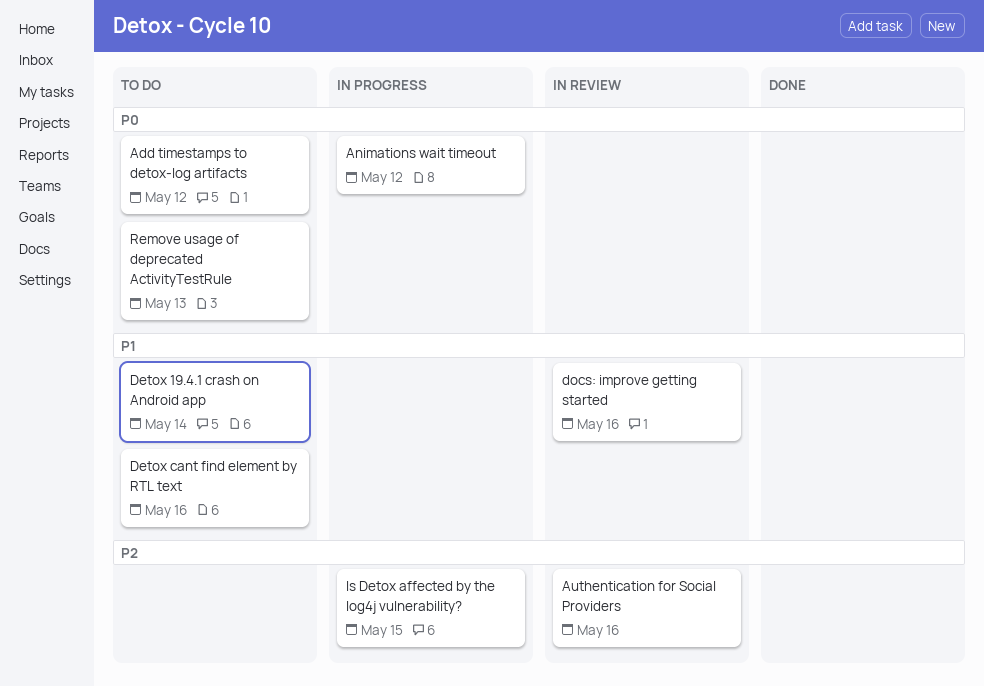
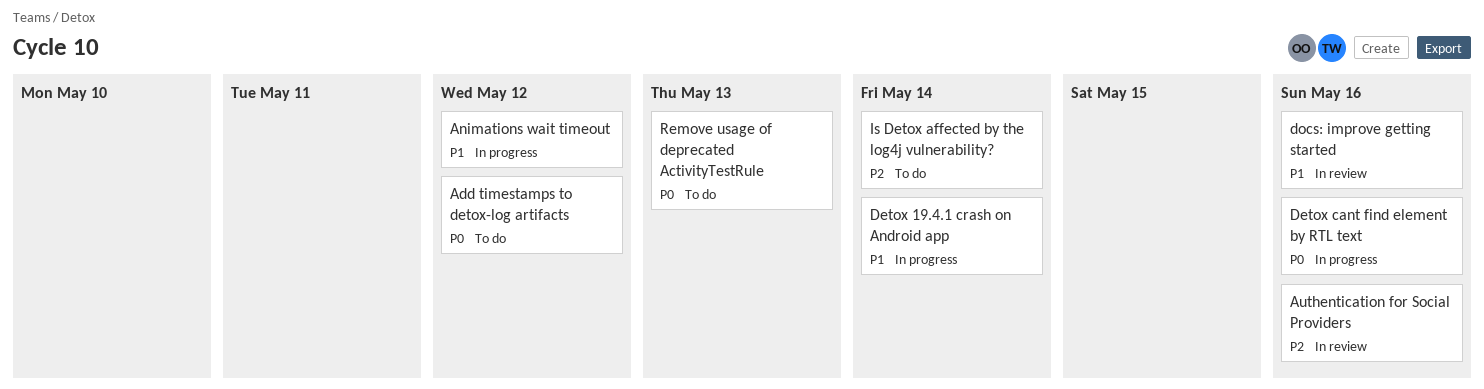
Animations wait timeout, priority: P0 -> P1
Detox 19.4.1 crash on Android app, status: To do -> In progress
Detox cant find element by RTL text, status: To do -> In progress
Detox cant find element by RTL text, priority: P1 -> P0
Is Detox affected by the log4j vulnerability?, status: In progress -> To do
Is Detox affected by the log4j vulnerability?, due: May 15 -> May 14

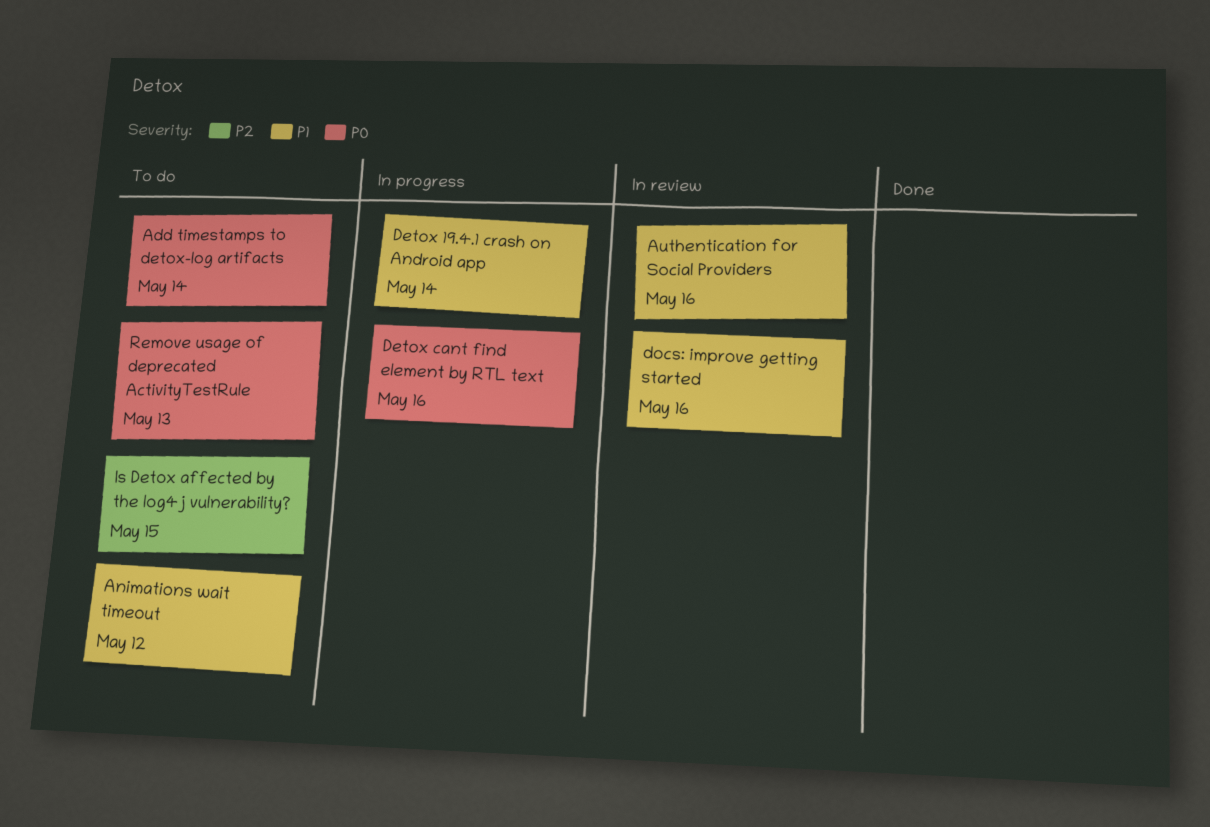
Add timestamps to detox-log artifacts, due: May 12 -> May 14
Animations wait timeout, status: In progress -> To do
Authentication for Social Providers, priority: P2 -> P1
Is Detox affected by the log4j vulnerability?, due: May 14 -> May 15

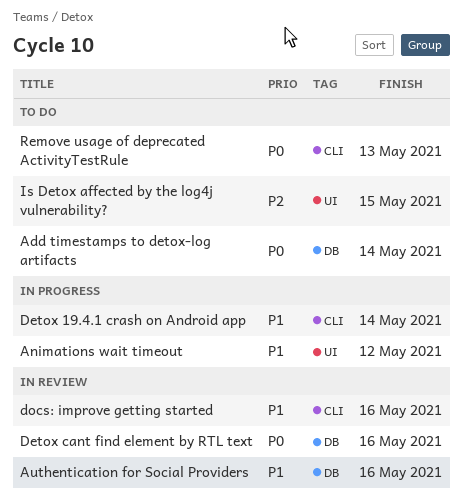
Animations wait timeout, status: To do -> In progress
Detox cant find element by RTL text, status: In progress -> In review

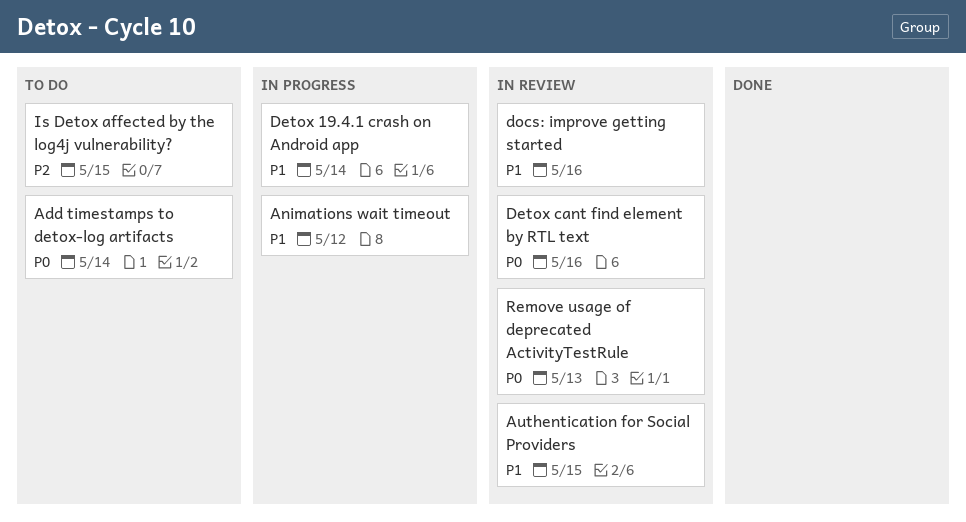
Authentication for Social Providers, due: May 16 -> May 15
Remove usage of deprecated ActivityTestRule, status: To do -> In review

